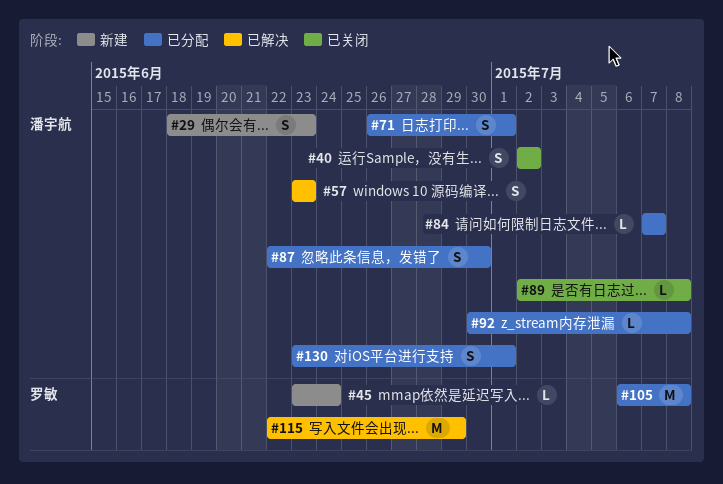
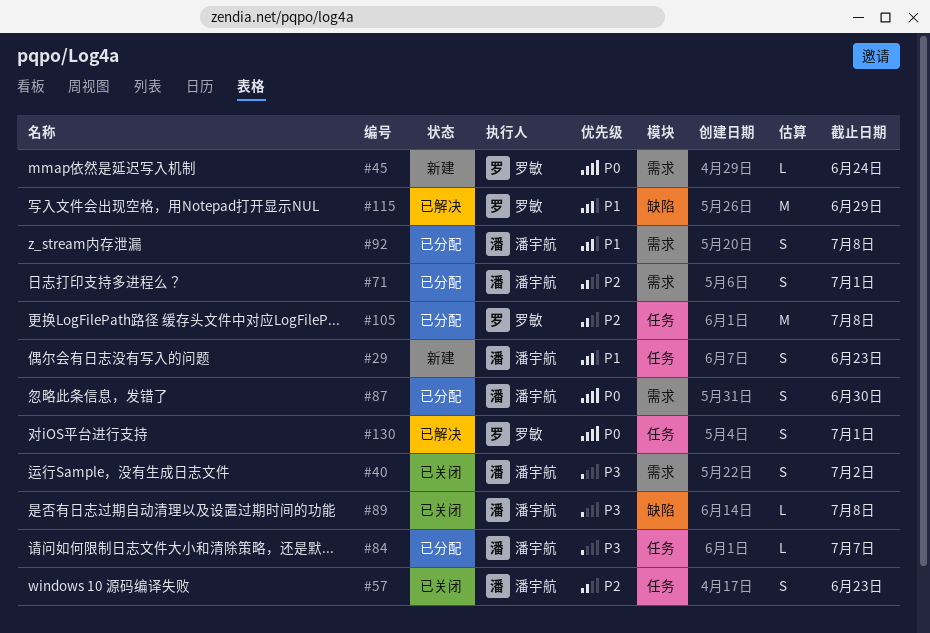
#57, status: 已解决 -> 已关闭
#92, estimate: L -> S
#130, status: 已分配 -> 已解决
#130, owner: 潘宇航 -> 罗敏

